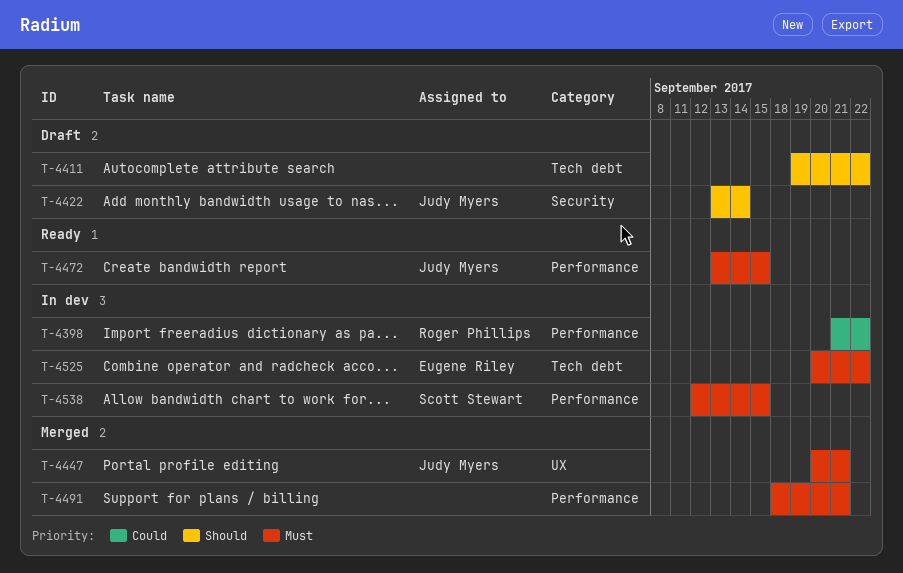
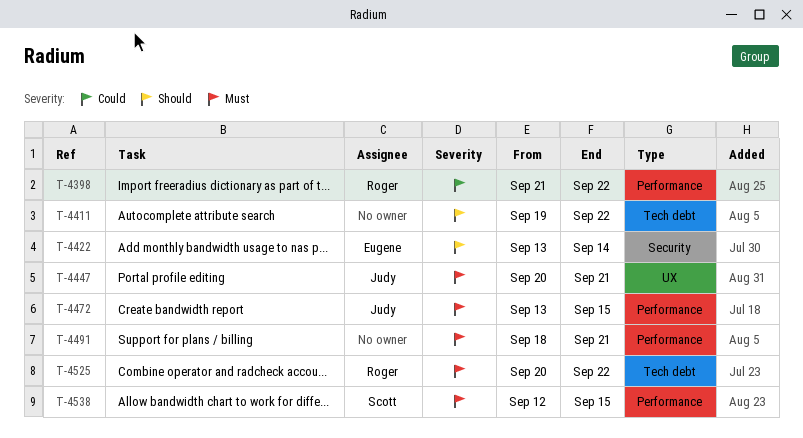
T-4422, owner: Judy Myers -> Eugene Riley
T-4525, owner: Eugene Riley -> Roger Phillips

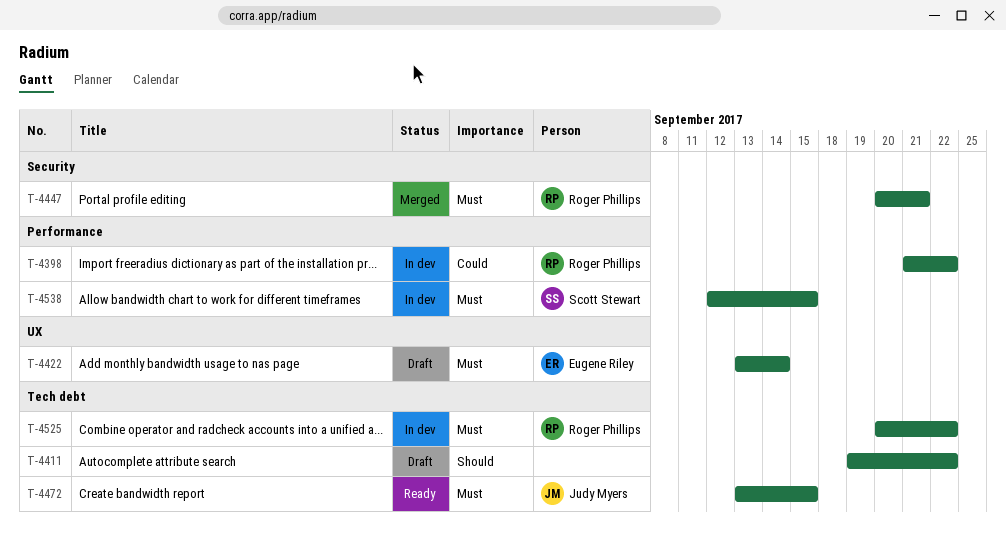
T-4422, priority: Should -> Must
T-4422, label: Security -> UX
T-4447, owner: Judy Myers -> Roger Phillips
T-4447, label: UX -> Security
T-4472, label: Performance -> Tech debt
T-4491: present -> none

